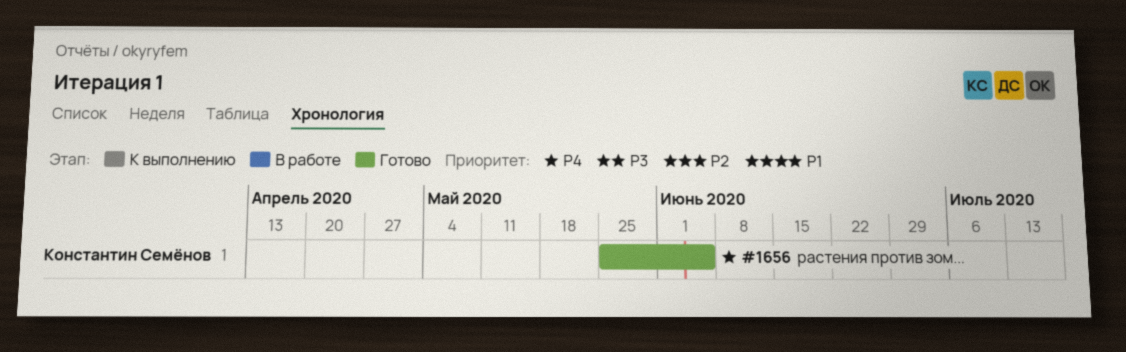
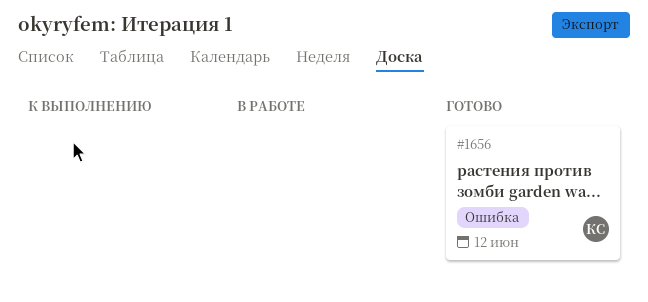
#1656, due: Jun 5 -> Jun 12

